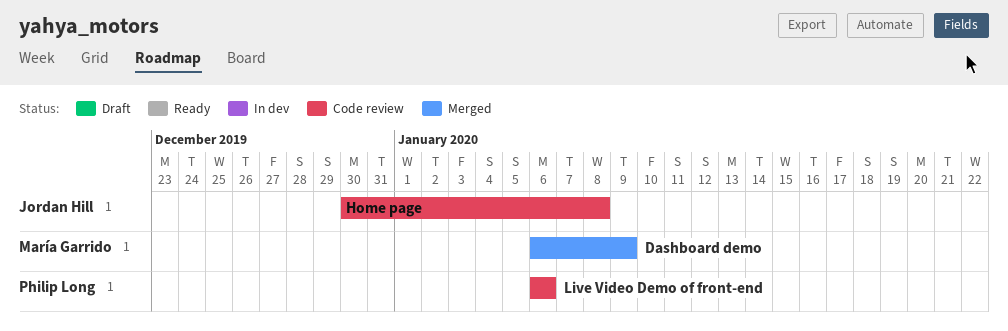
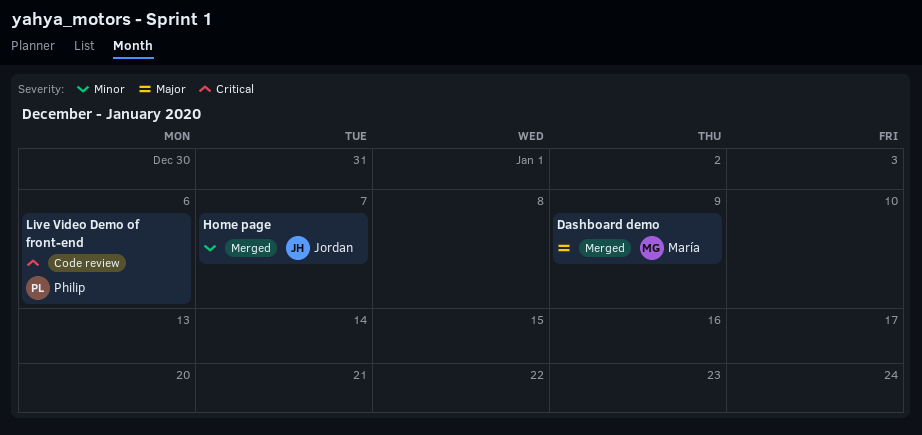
Home page, status: Code review -> Merged
Home page, due: Jan 8 -> Jan 7

